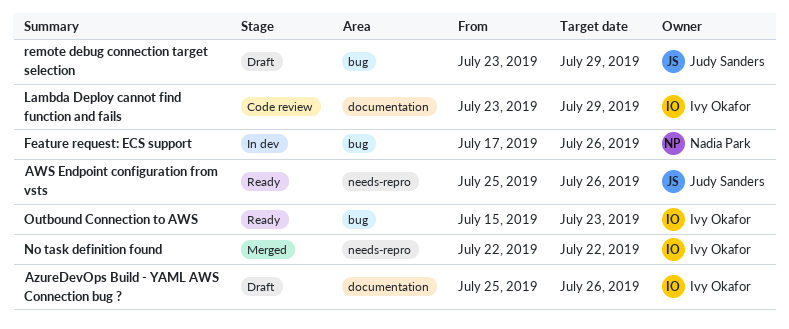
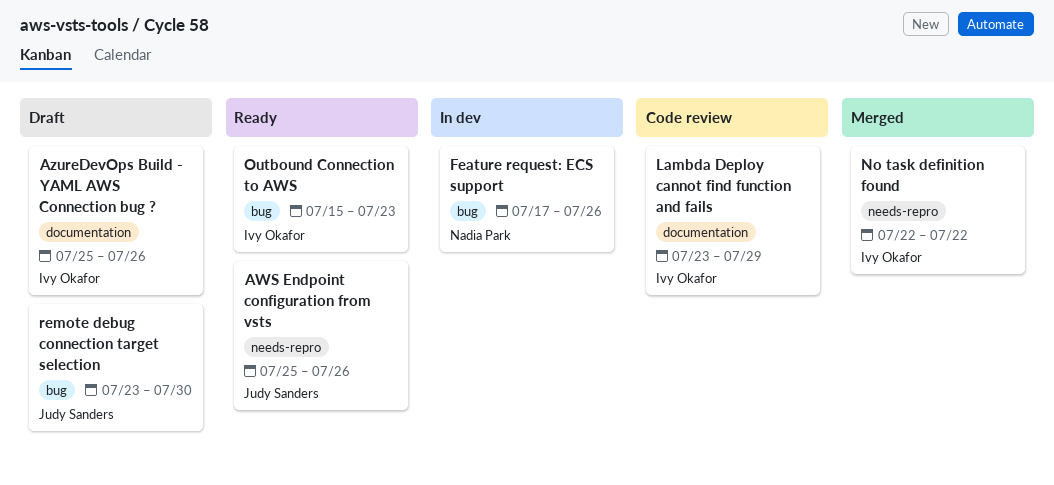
remote debug connection target selection, due: Jul 29 -> Jul 30

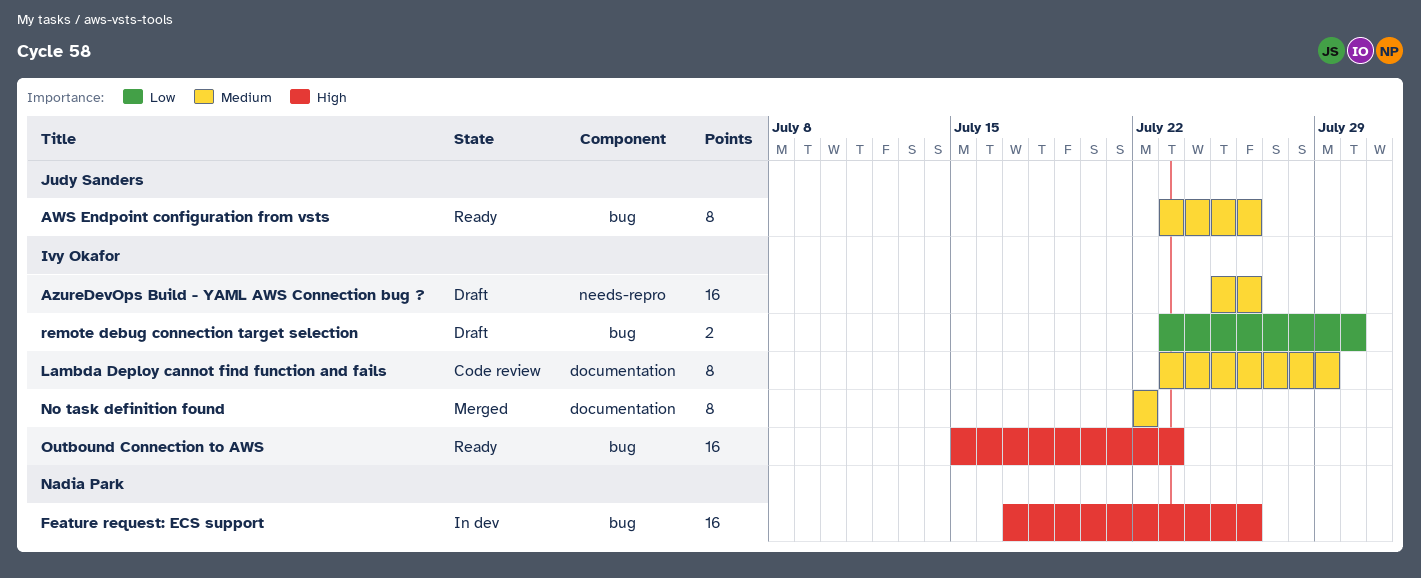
AWS Endpoint configuration from vsts, label: needs-repro -> bug
AWS Endpoint configuration from vsts, start: Jul 25 -> Jul 23
AzureDevOps Build - YAML AWS Connection bug ?, label: documentation -> needs-repro
No task definition found, label: needs-repro -> documentation
remote debug connection target selection, owner: Judy Sanders -> Ivy Okafor

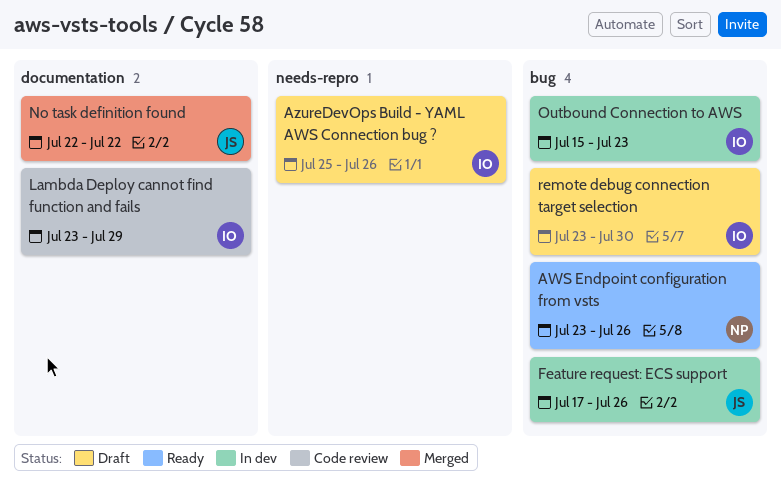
AWS Endpoint configuration from vsts, owner: Judy Sanders -> Nadia Park
Feature request: ECS support, owner: Nadia Park -> Judy Sanders
No task definition found, owner: Ivy Okafor -> Judy Sanders
Outbound Connection to AWS, status: Ready -> In dev

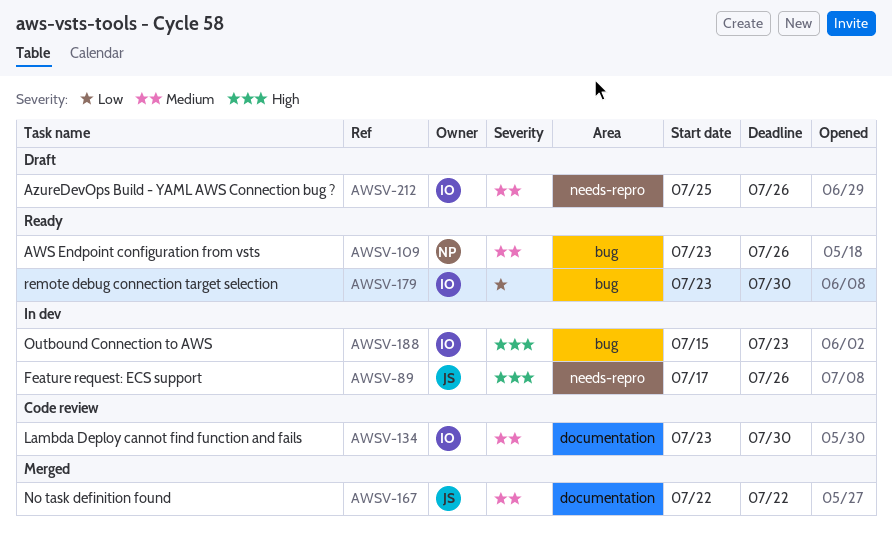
Feature request: ECS support, label: bug -> needs-repro
Lambda Deploy cannot find function and fails, due: Jul 29 -> Jul 30
remote debug connection target selection, status: Draft -> Ready

